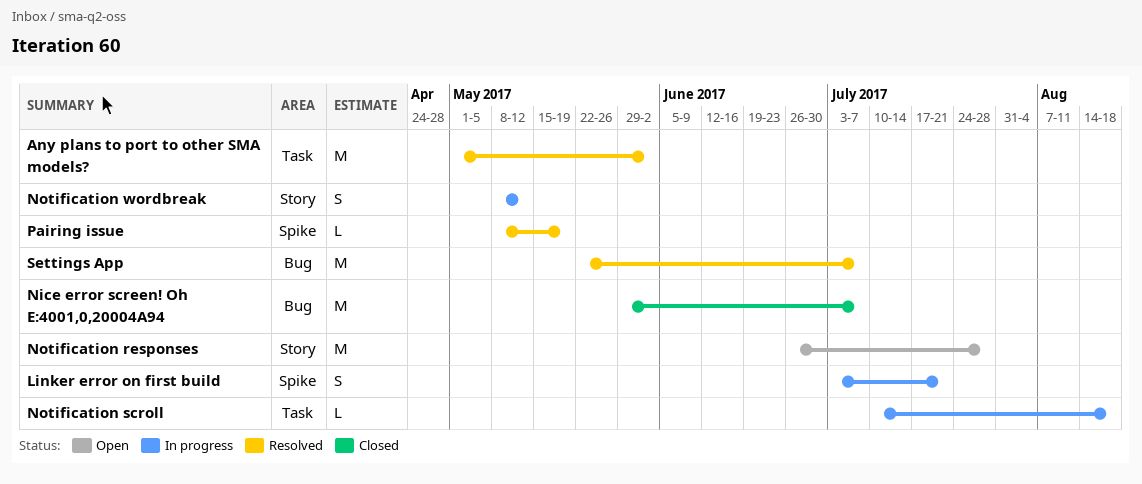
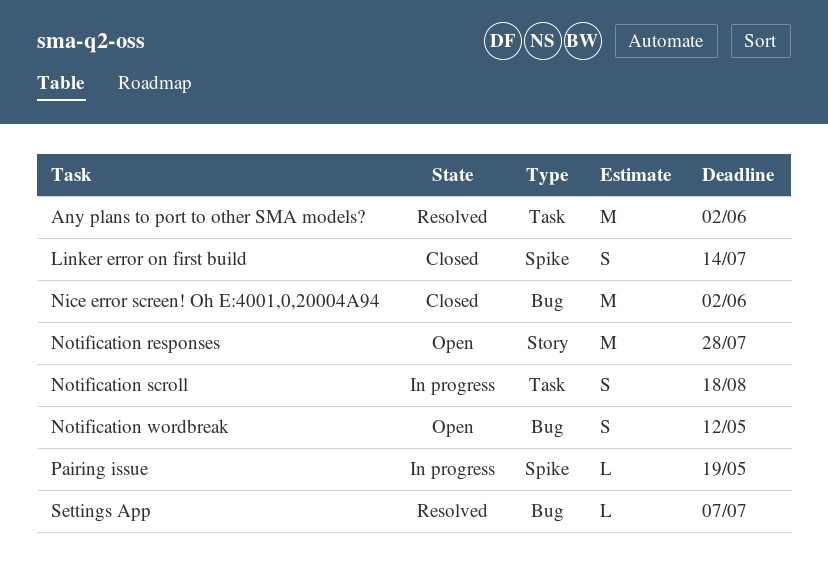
Linker error on first build, status: In progress -> Closed
Linker error on first build, due: Jul 21 -> Jul 14
Nice error screen! Oh E:4001,0,20004A94, due: Jul 7 -> Jun 2
Notification scroll, estimate: L -> S
Notification wordbreak, status: In progress -> Open
Notification wordbreak, label: Story -> Bug
Pairing issue, status: Resolved -> In progress
Settings App, estimate: M -> L

